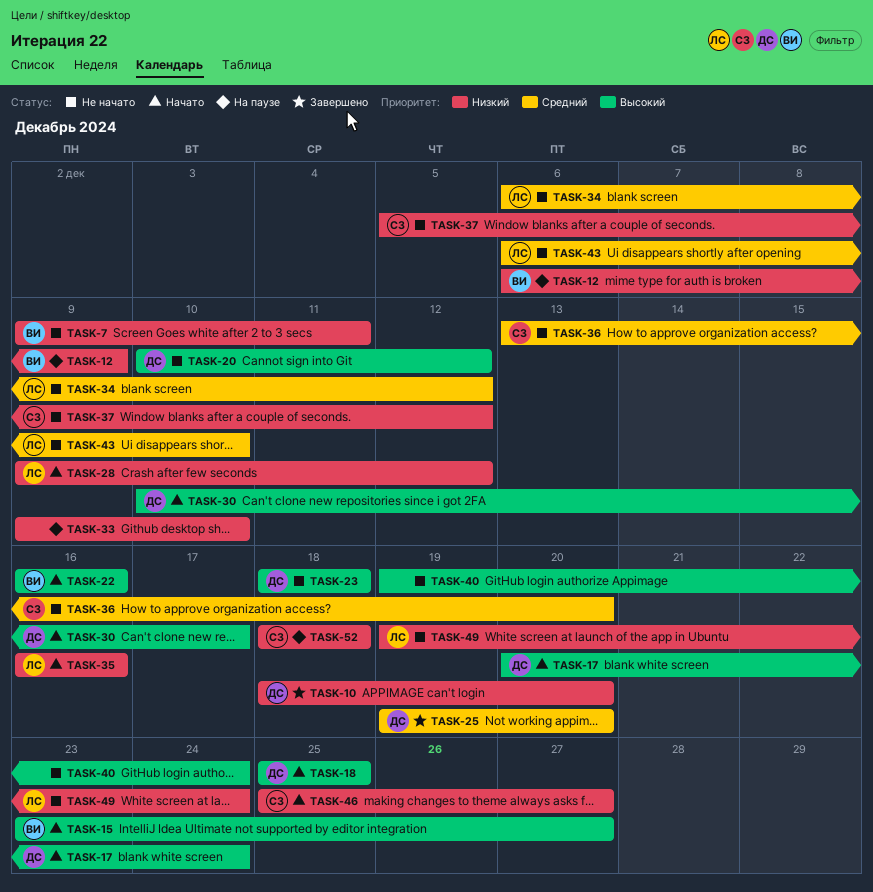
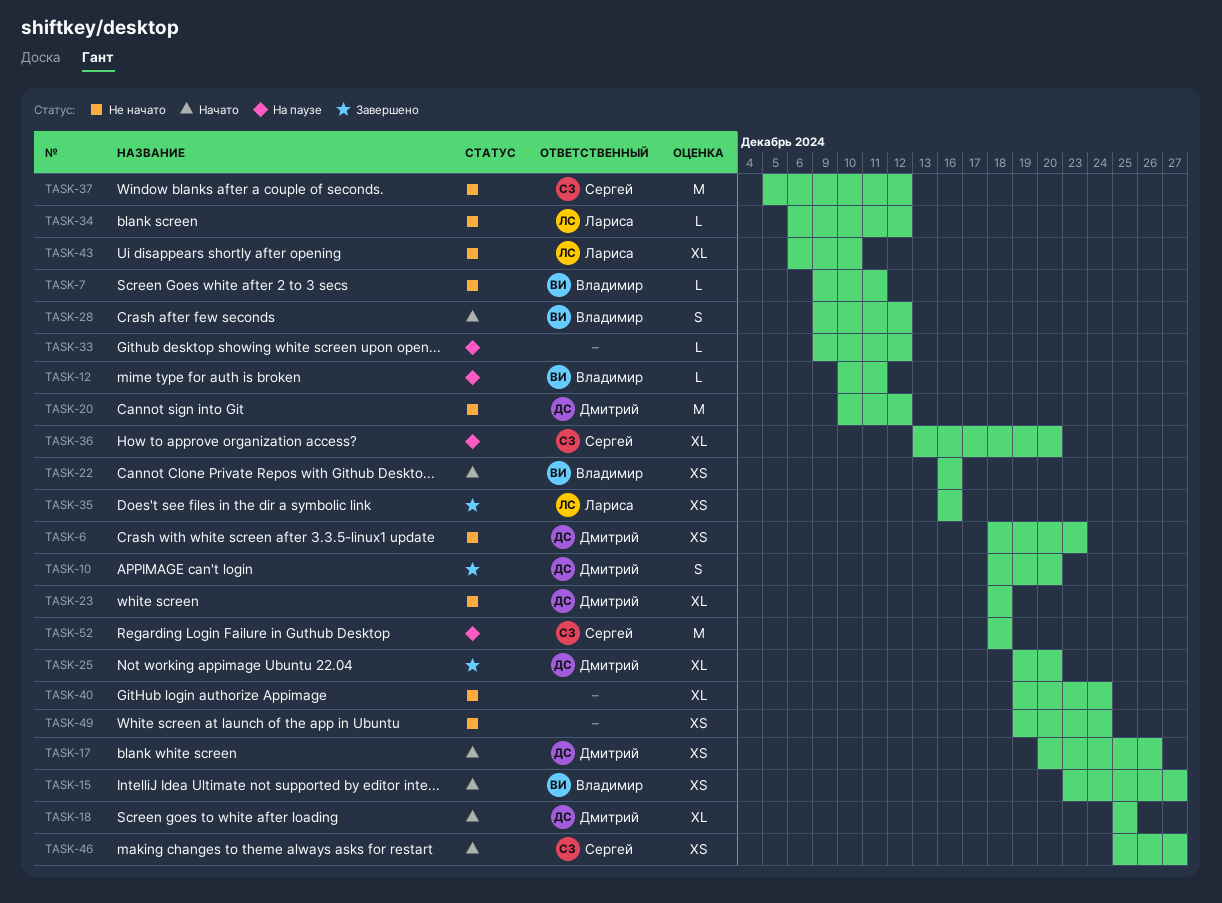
TASK-6: none -> present
TASK-12, start: Dec 6 -> Dec 10
TASK-12, due: Dec 9 -> Dec 11
TASK-17, due: Dec 24 -> Dec 26
TASK-28, owner: Лариса -> Владимир
TASK-30: present -> none
TASK-33, due: Dec 10 -> Dec 12
TASK-35, status: Начато -> Завершено
TASK-36, status: Не начато -> На паузе
TASK-49, owner: Лариса -> none

